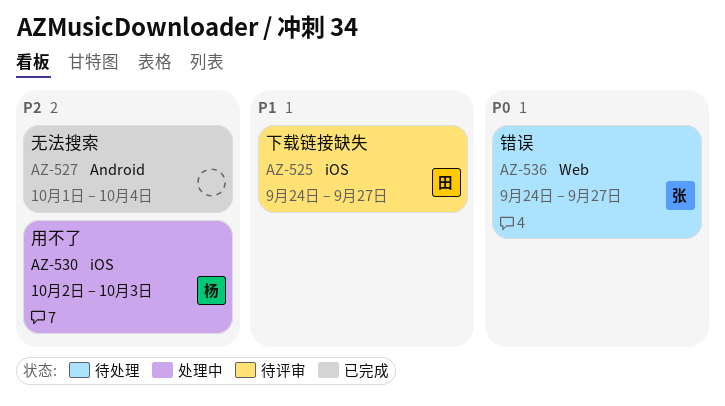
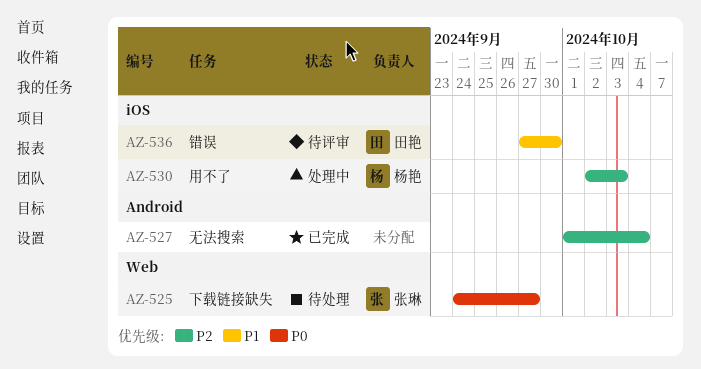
AZ-525, status: 待评审 -> 待处理
AZ-525, owner: 田艳 -> 张琳
AZ-525, priority: P1 -> P0
AZ-525, label: iOS -> Web
AZ-536, status: 待处理 -> 待评审
AZ-536, owner: 张琳 -> 田艳
AZ-536, priority: P0 -> P1
AZ-536, label: Web -> iOS
AZ-536, start: Sep 24 -> Sep 27
AZ-536, due: Sep 27 -> Sep 30

